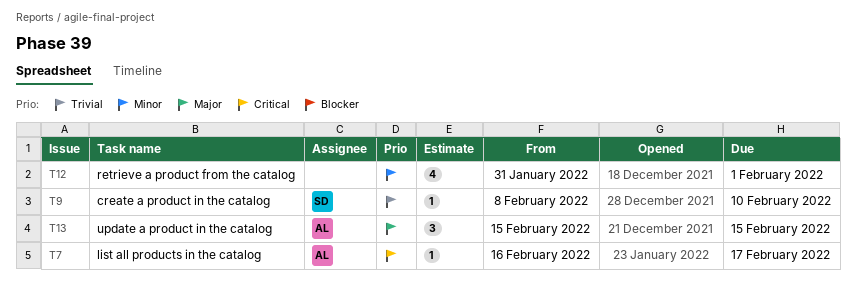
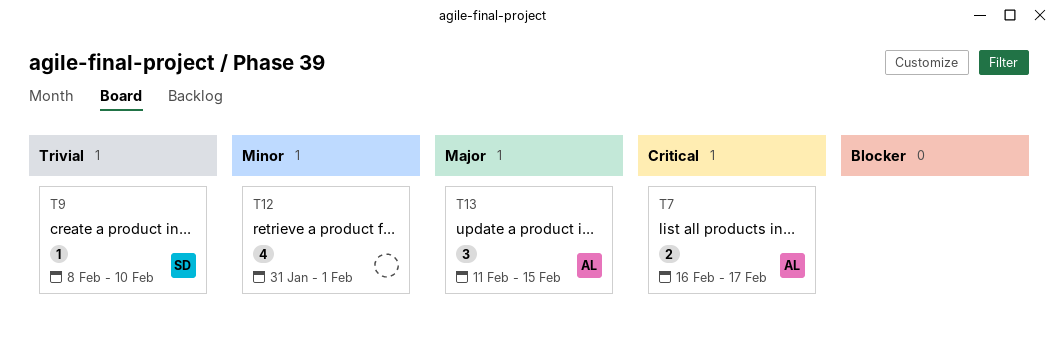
T7, estimate: 1 -> 2
T13, start: Feb 15 -> Feb 11

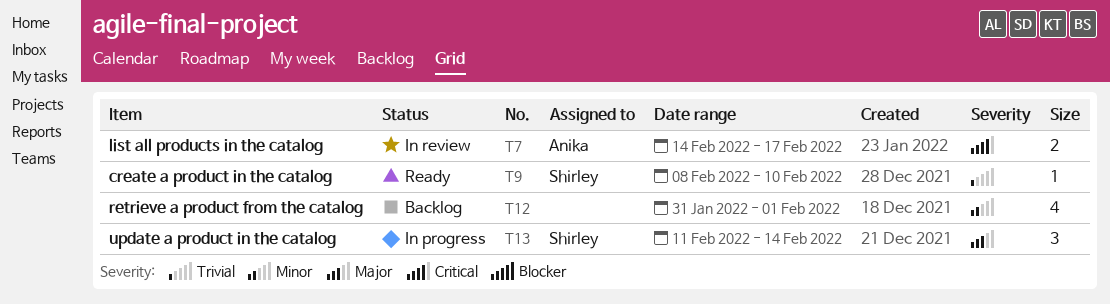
T7, start: Feb 16 -> Feb 14
T13, owner: Anika -> Shirley
T13, due: Feb 15 -> Feb 14

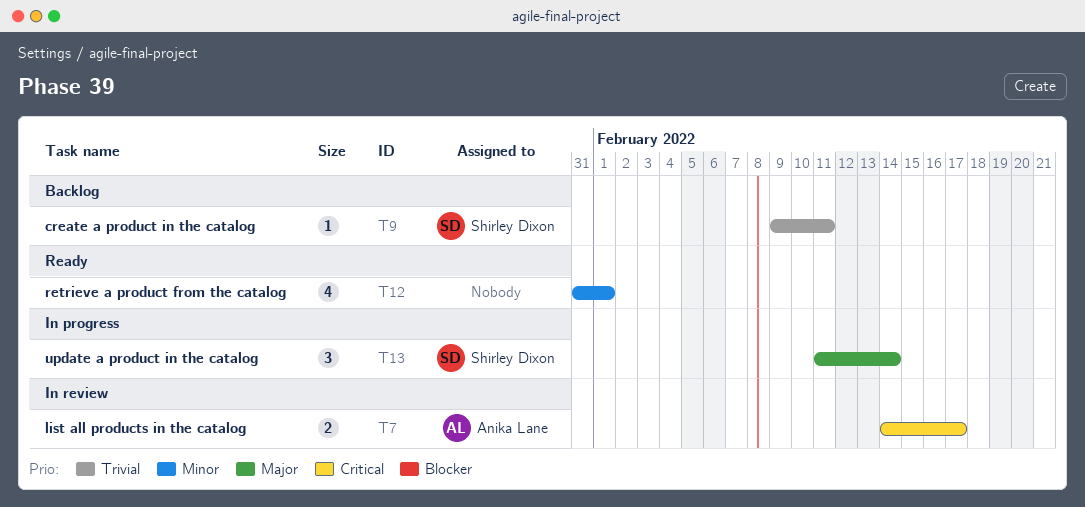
T9, status: Ready -> Backlog
T9, start: Feb 8 -> Feb 9
T9, due: Feb 10 -> Feb 11
T12, status: Backlog -> Ready

